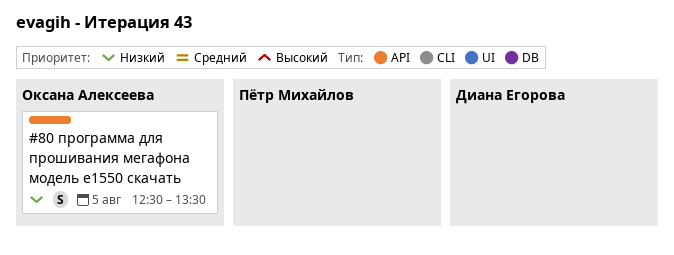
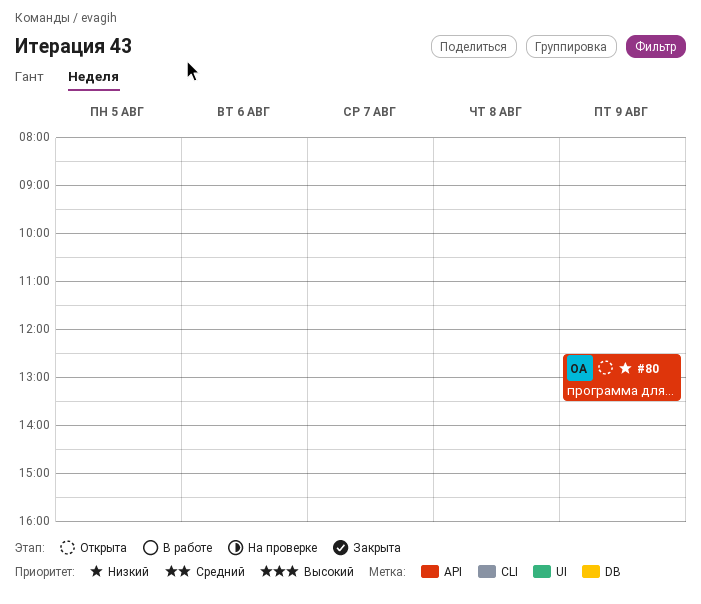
#80, day: Aug 5 -> Aug 9

